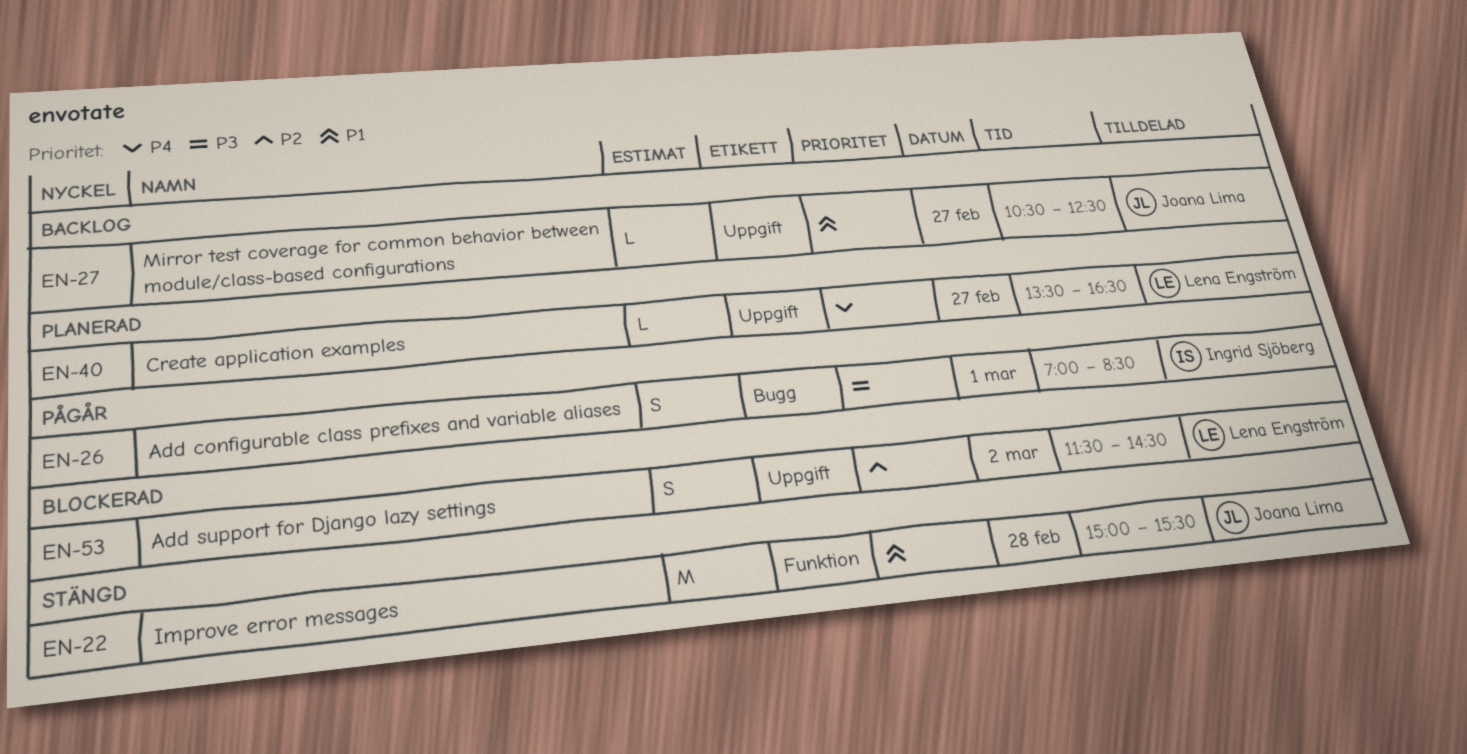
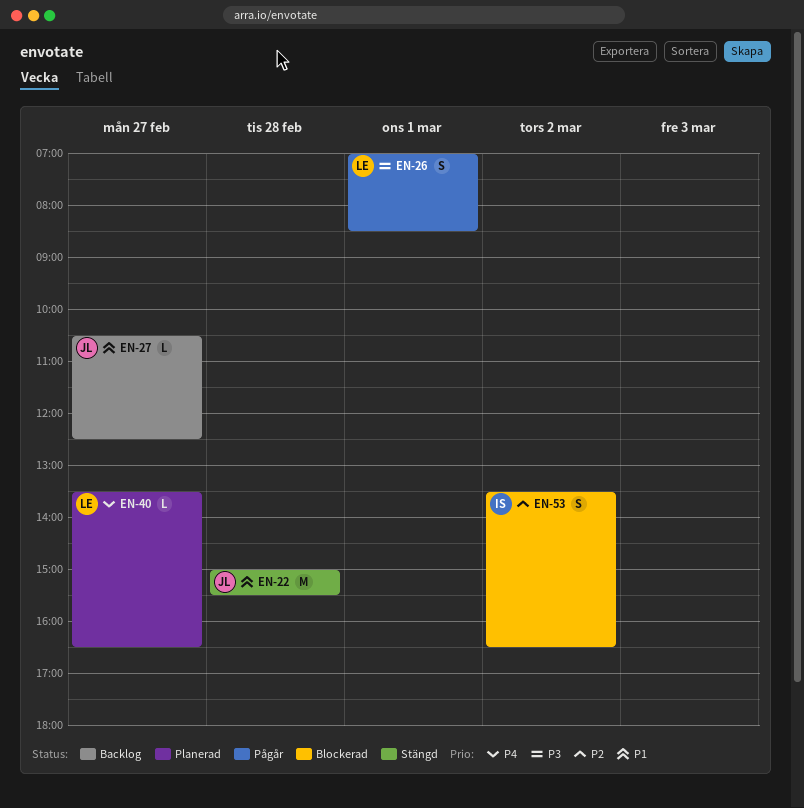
EN-26, owner: Ingrid Sjöberg -> Lena Engström
EN-53, owner: Lena Engström -> Ingrid Sjöberg
EN-53, begins: 11:30 -> 13:30
EN-53, ends: 14:30 -> 16:30

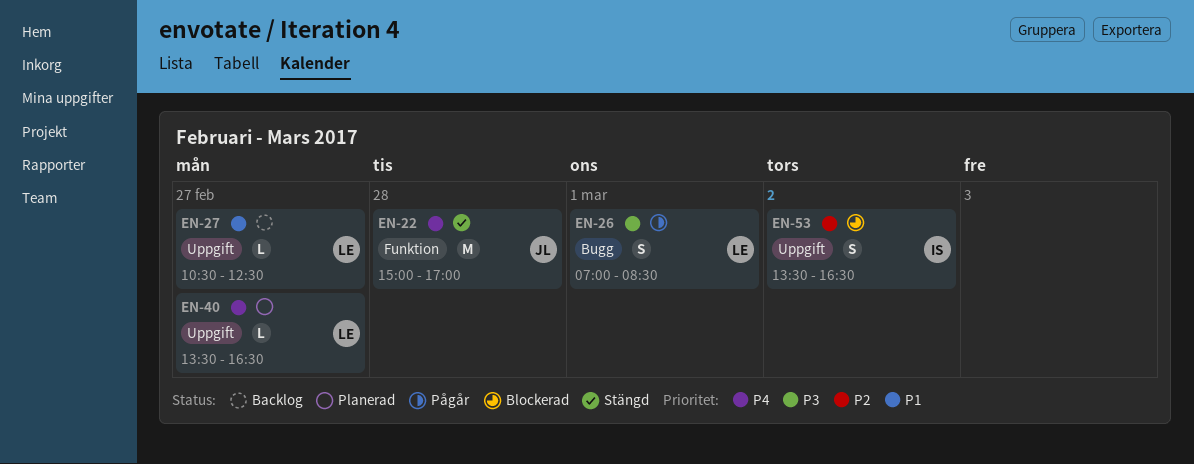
EN-22, priority: P1 -> P4
EN-22, ends: 15:30 -> 17:00
EN-27, owner: JL -> LE

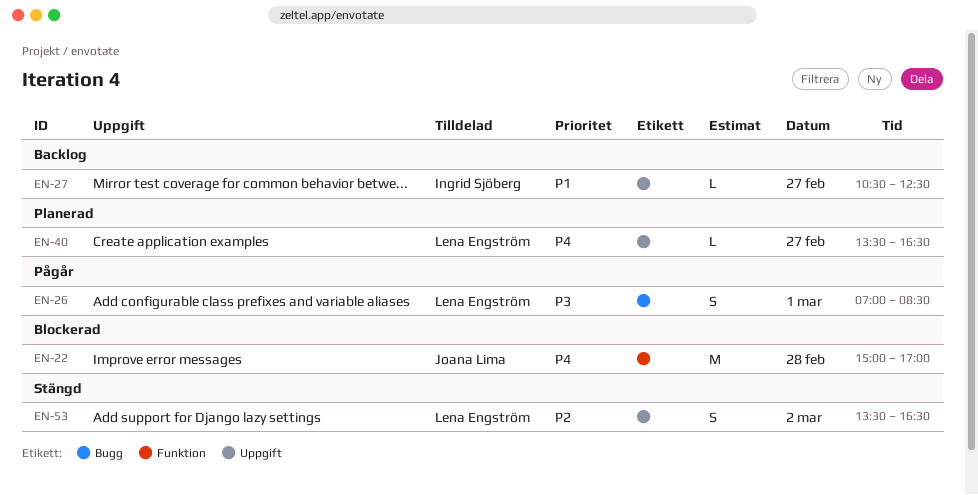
EN-22, status: Stängd -> Blockerad
EN-27, owner: Lena Engström -> Ingrid Sjöberg
EN-53, status: Blockerad -> Stängd
EN-53, owner: Ingrid Sjöberg -> Lena Engström

